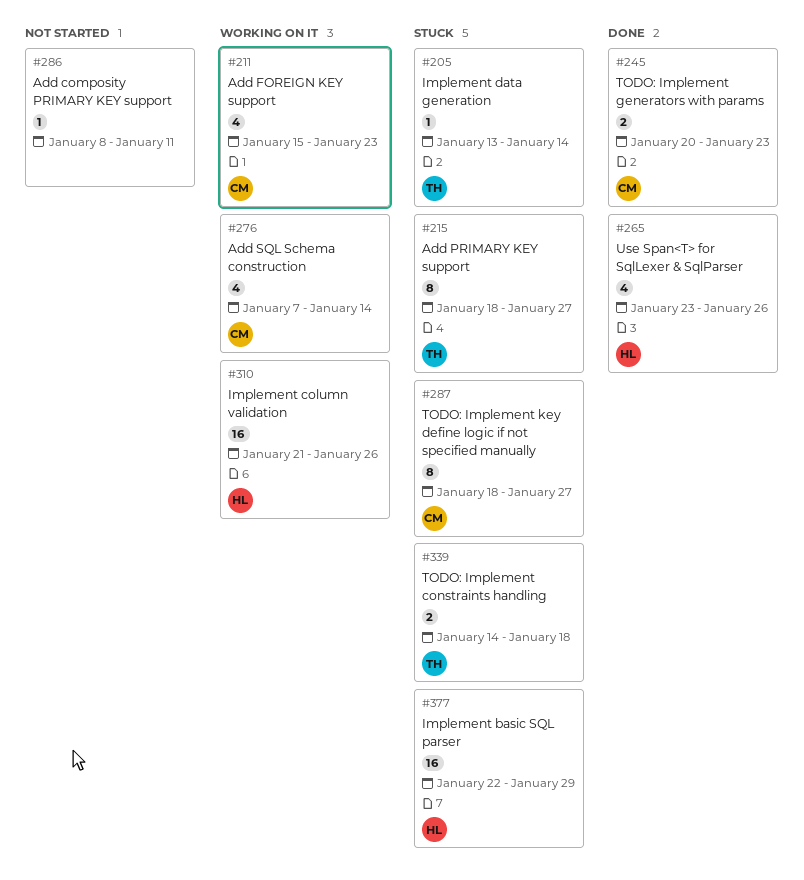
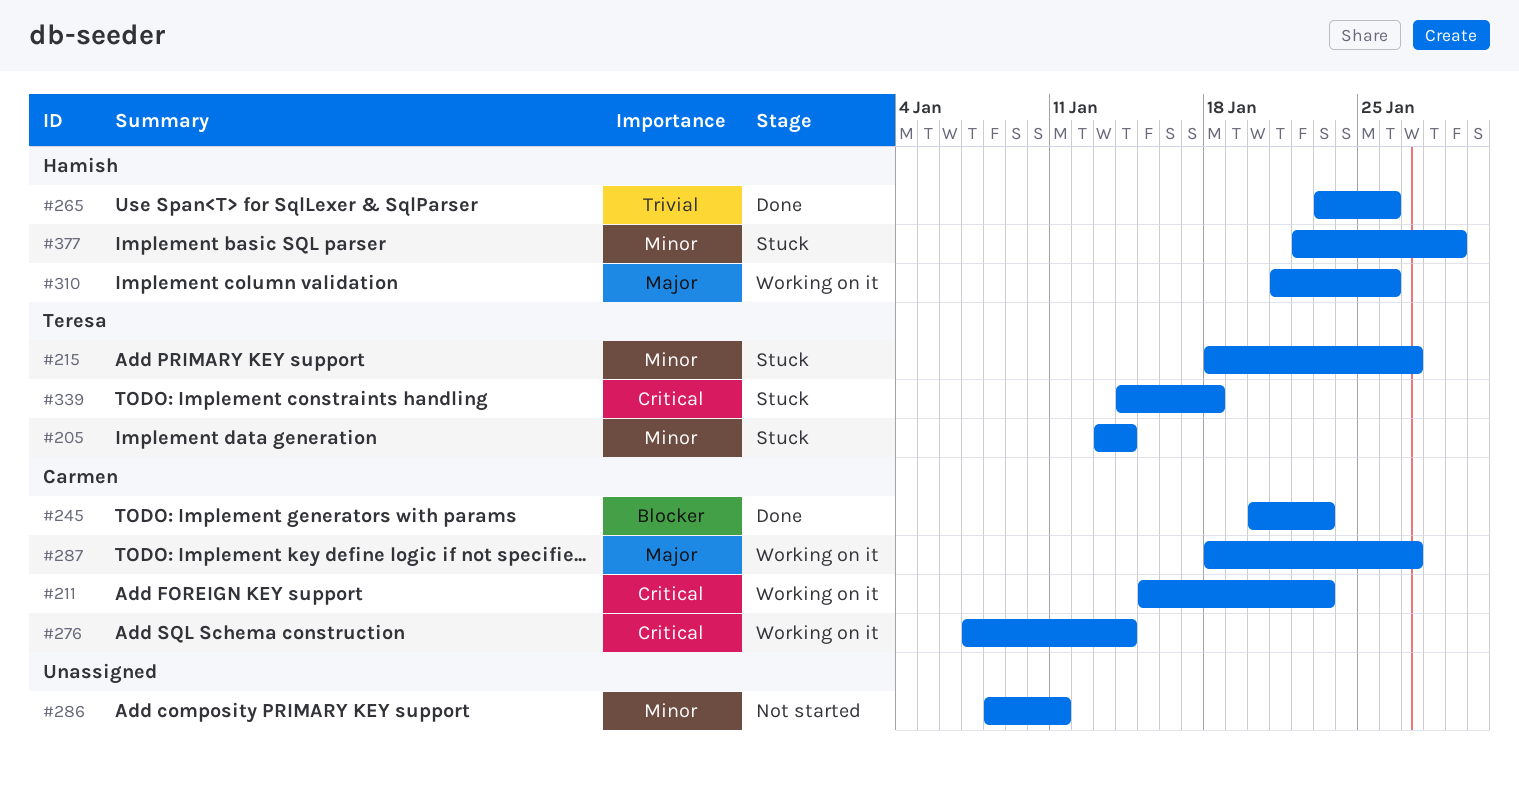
#287, status: Stuck -> Working on it

